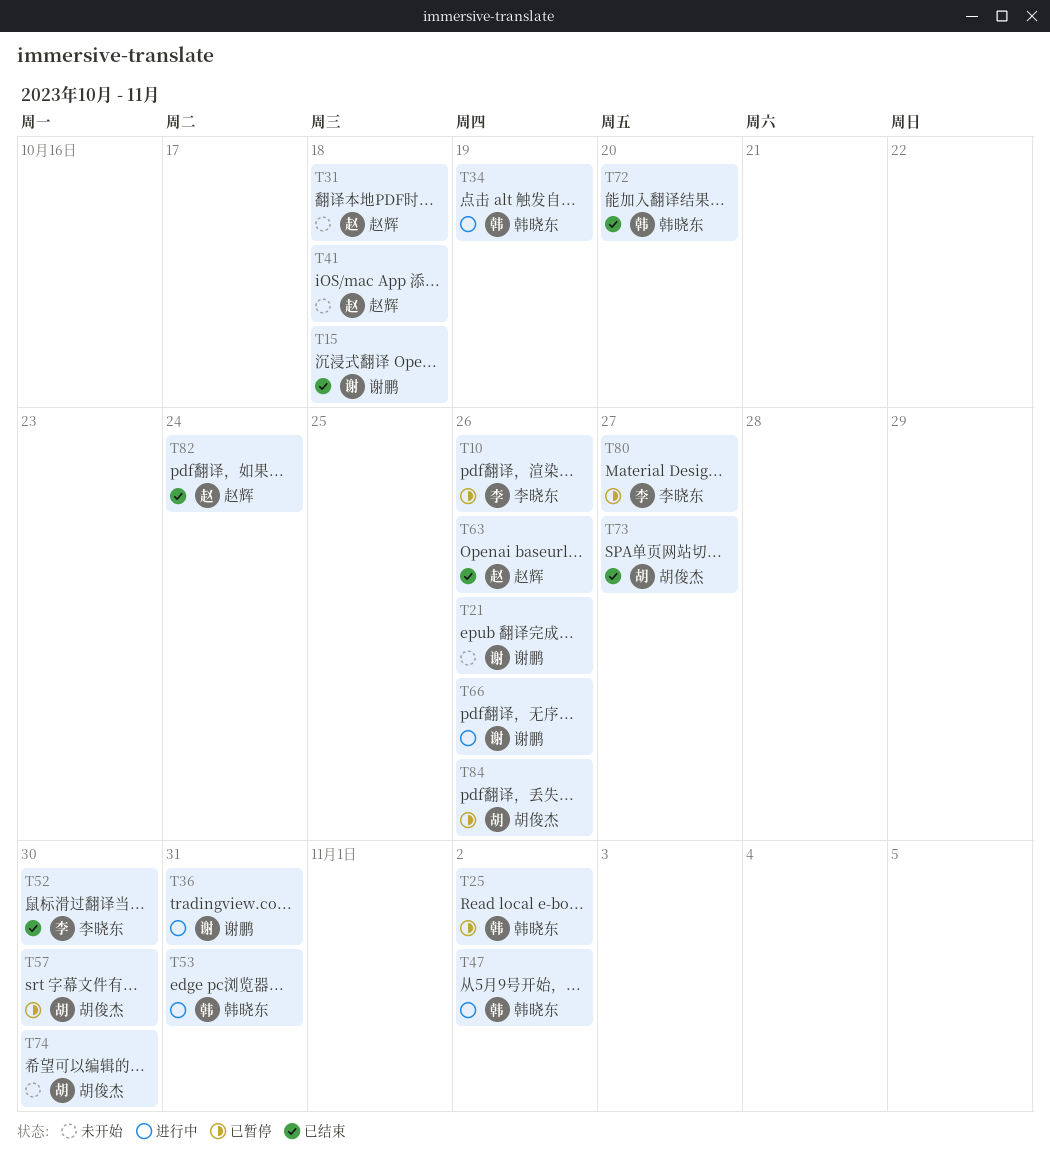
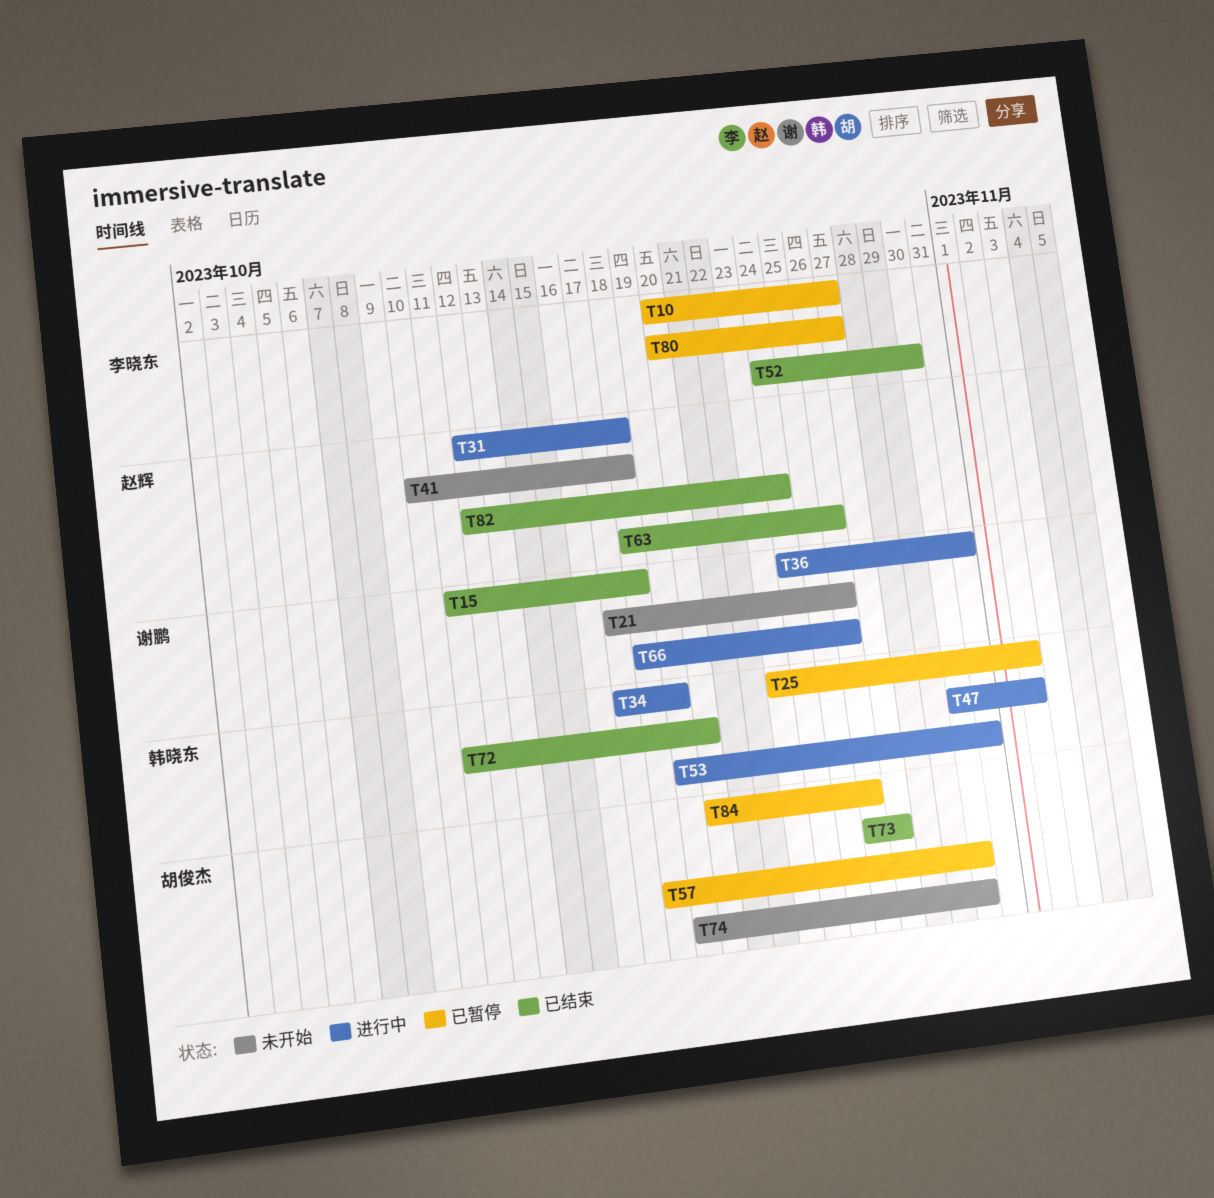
T10, due: Oct 26 -> Oct 27
T31, status: 未开始 -> 进行中

